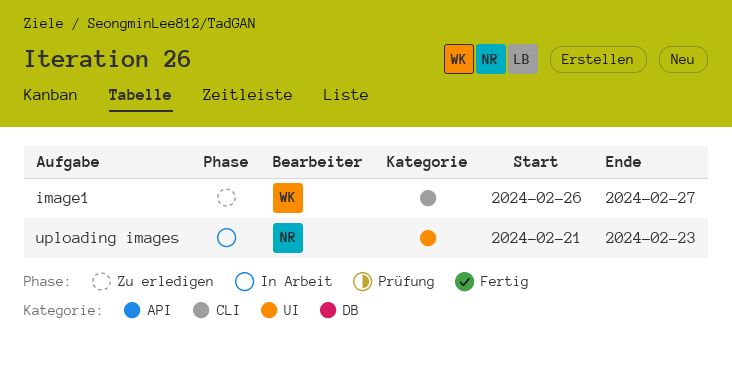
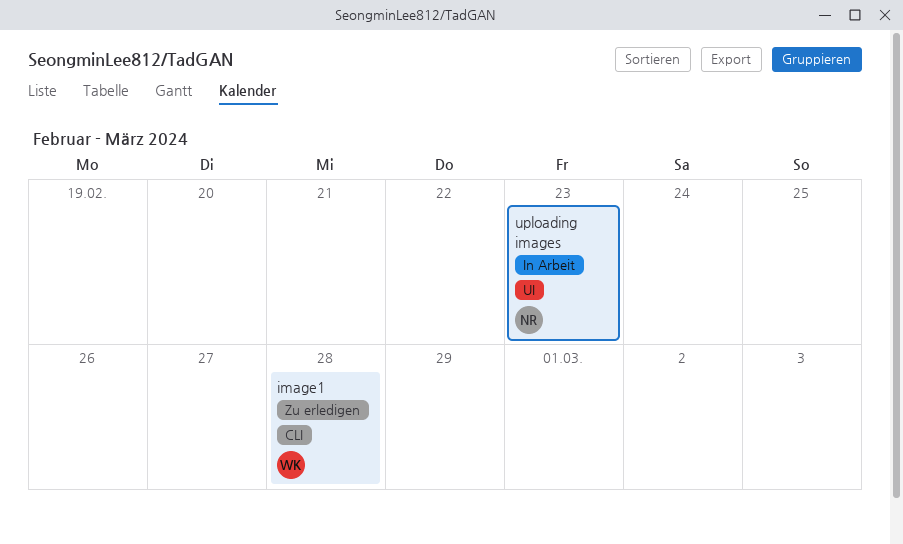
image1, due: Feb 27 -> Feb 28

